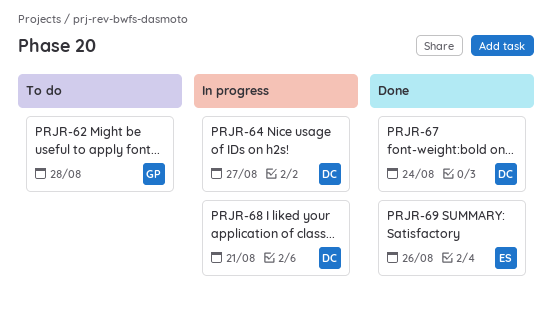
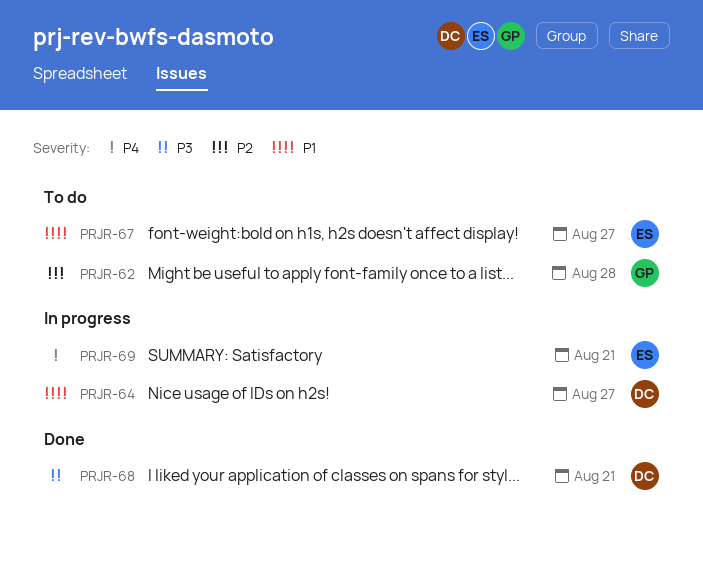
PRJR-67, status: Done -> To do
PRJR-67, owner: DC -> ES
PRJR-67, due: Aug 24 -> Aug 27
PRJR-68, status: In progress -> Done
PRJR-69, status: Done -> In progress
PRJR-69, due: Aug 26 -> Aug 21

